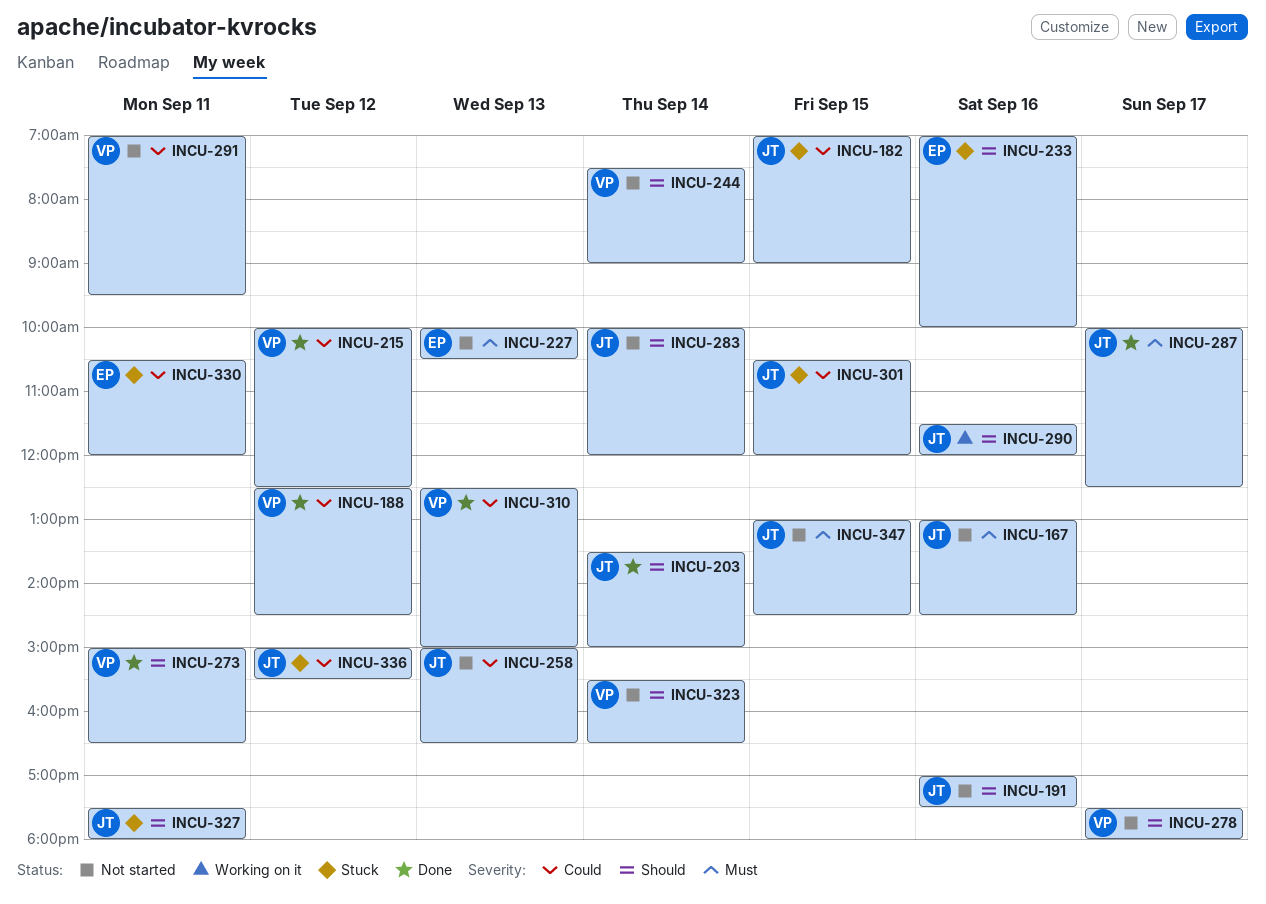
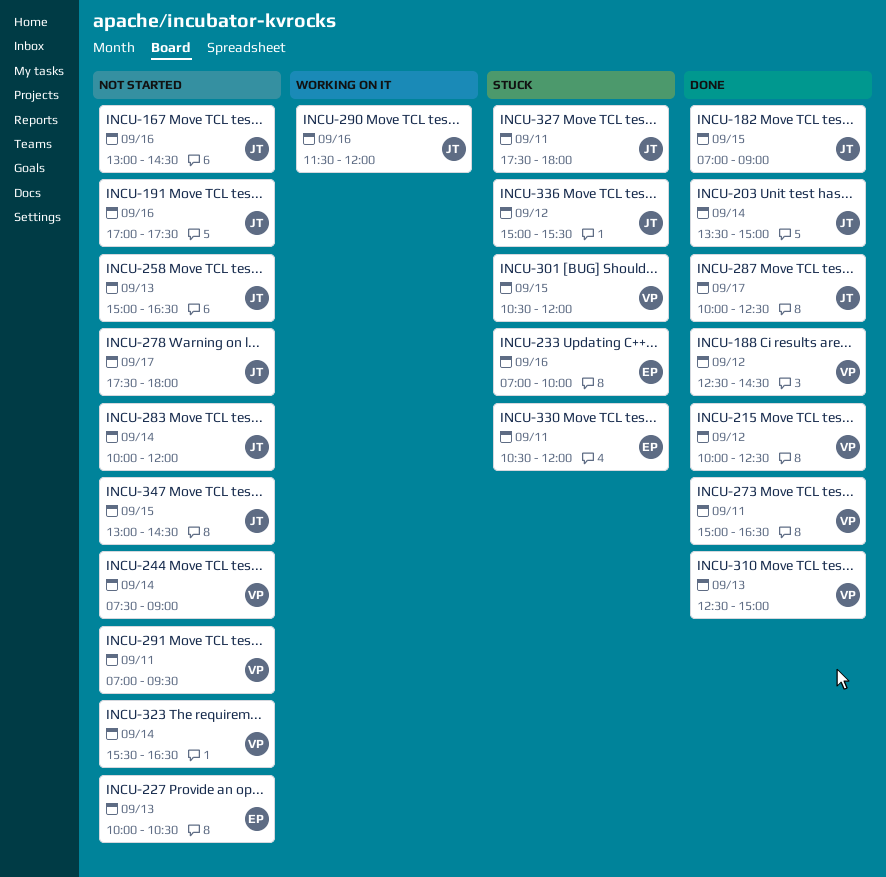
INCU-182, status: Stuck -> Done
INCU-278, owner: VP -> JT
INCU-301, owner: JT -> VP

